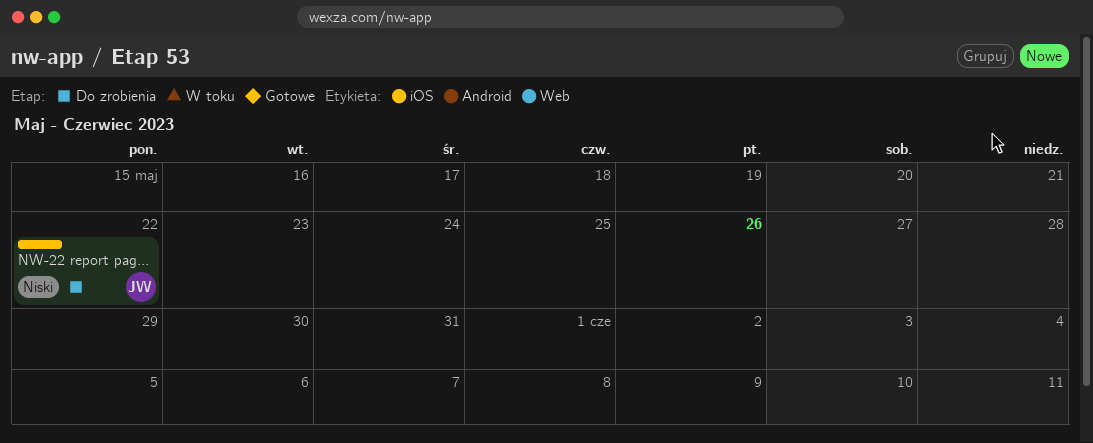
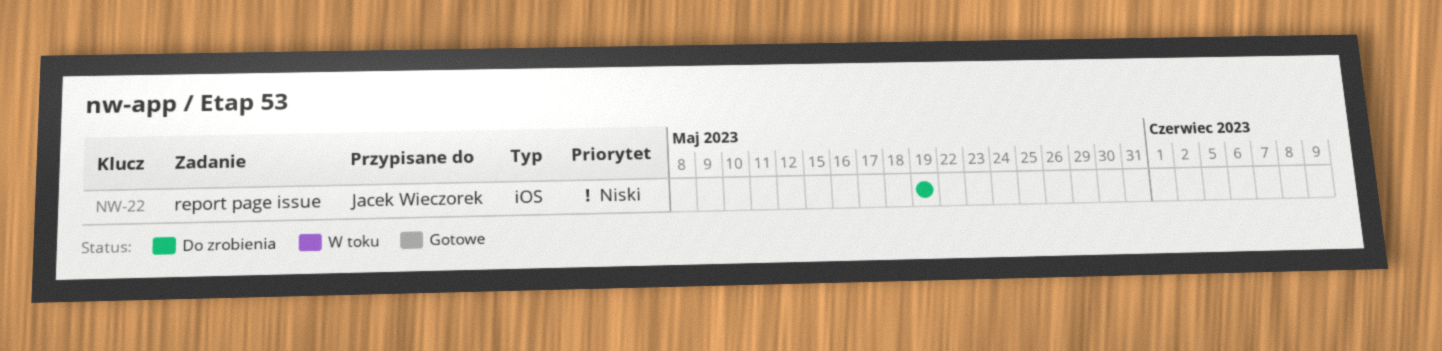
NW-22, due: May 22 -> May 19

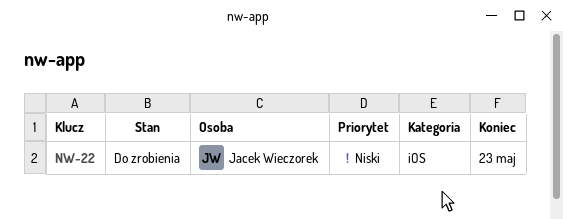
NW-22, due: May 19 -> May 23

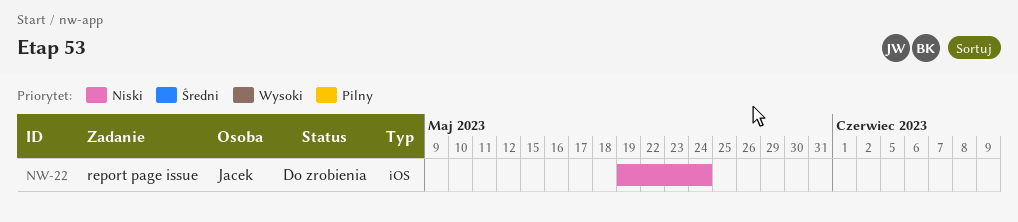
NW-22, due: May 23 -> May 24

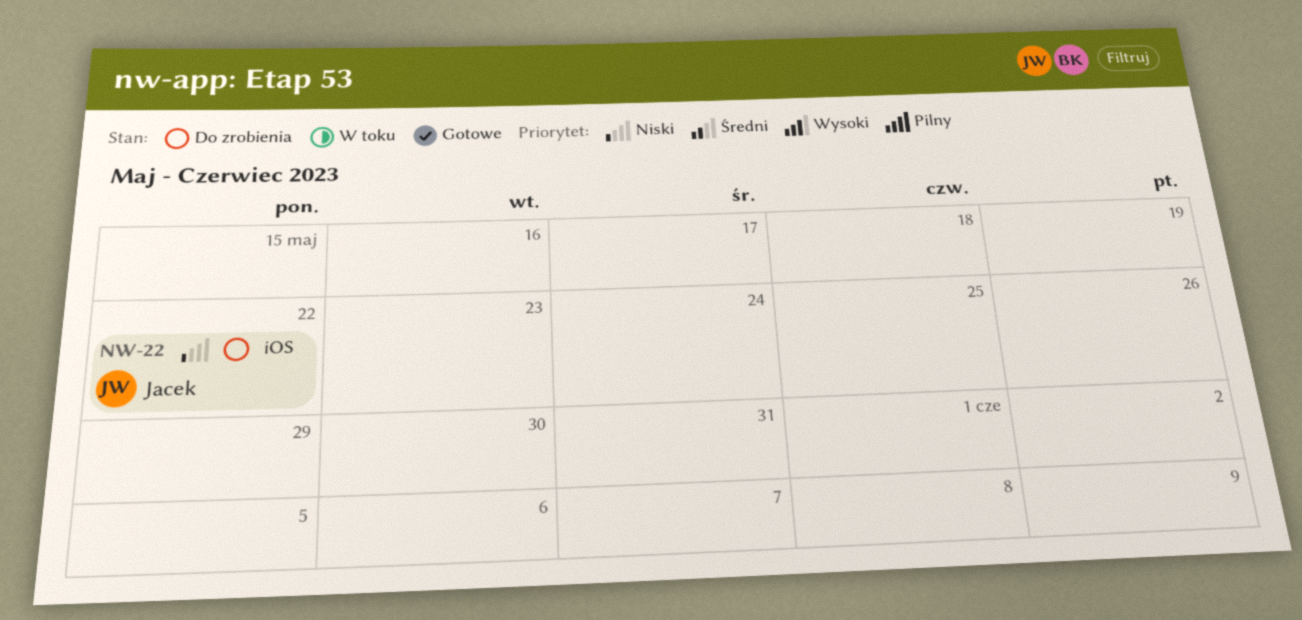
NW-22, due: May 24 -> May 22

